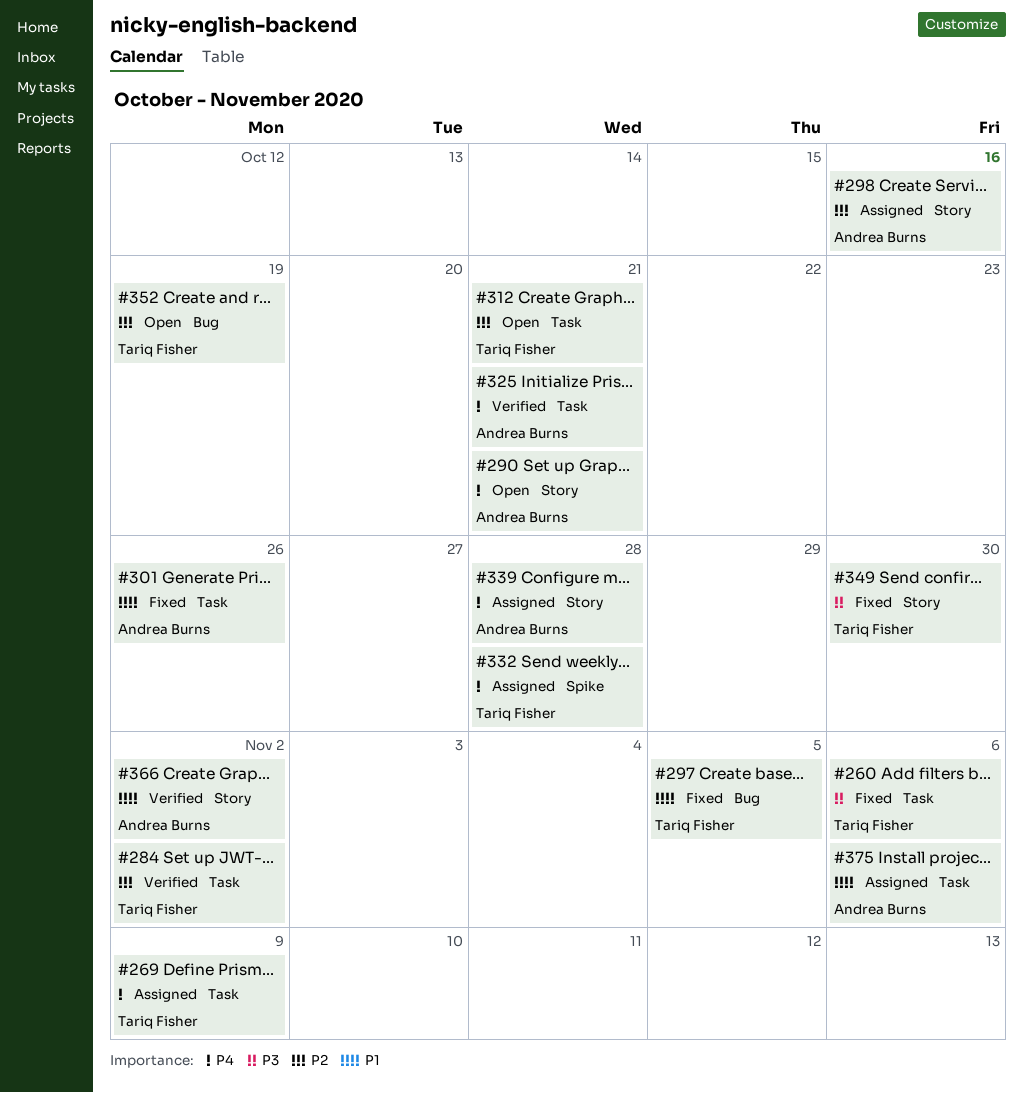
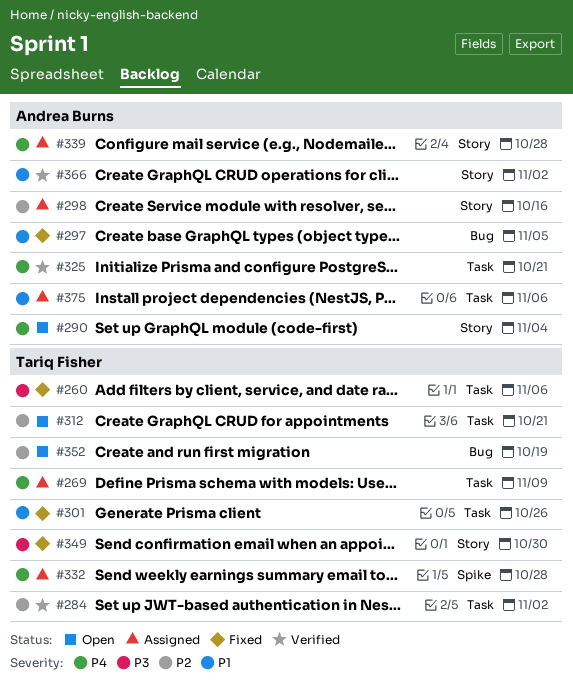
#290, due: Oct 21 -> Nov 4
#297, owner: Tariq Fisher -> Andrea Burns
#301, owner: Andrea Burns -> Tariq Fisher

